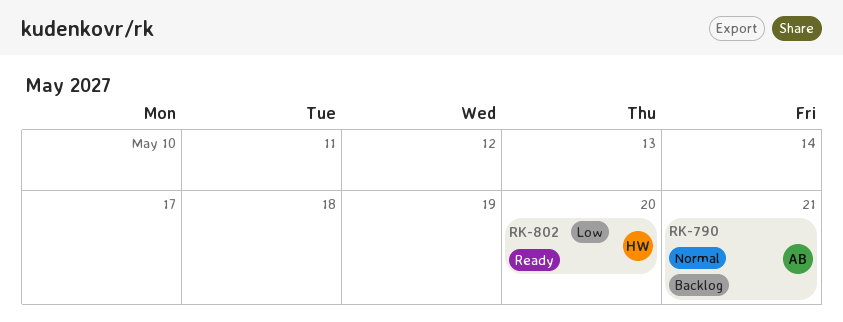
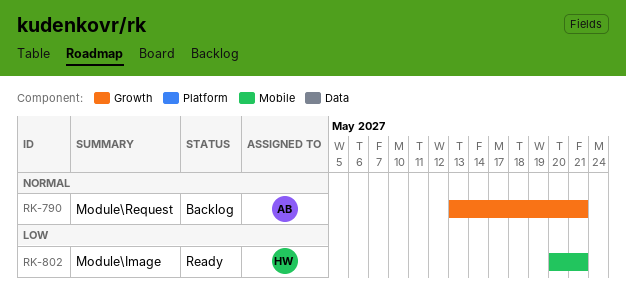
RK-802, due: May 20 -> May 21

